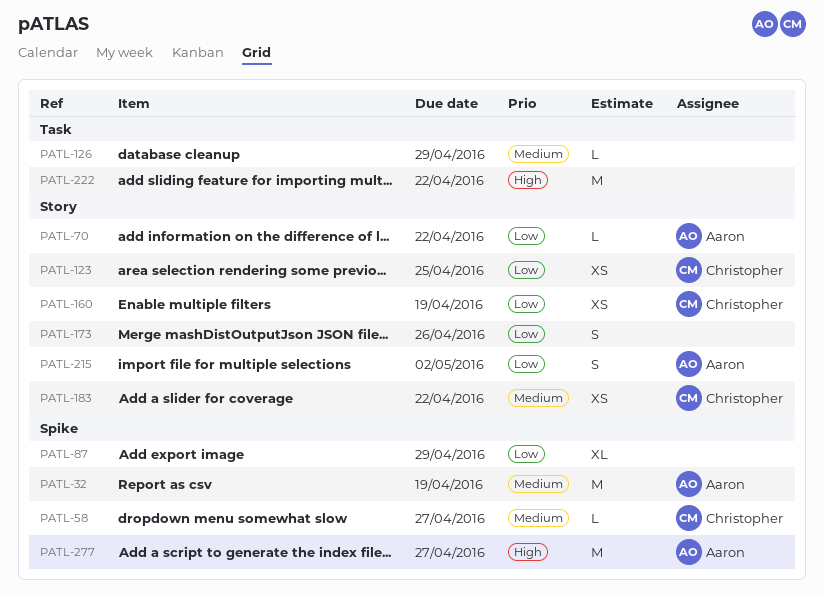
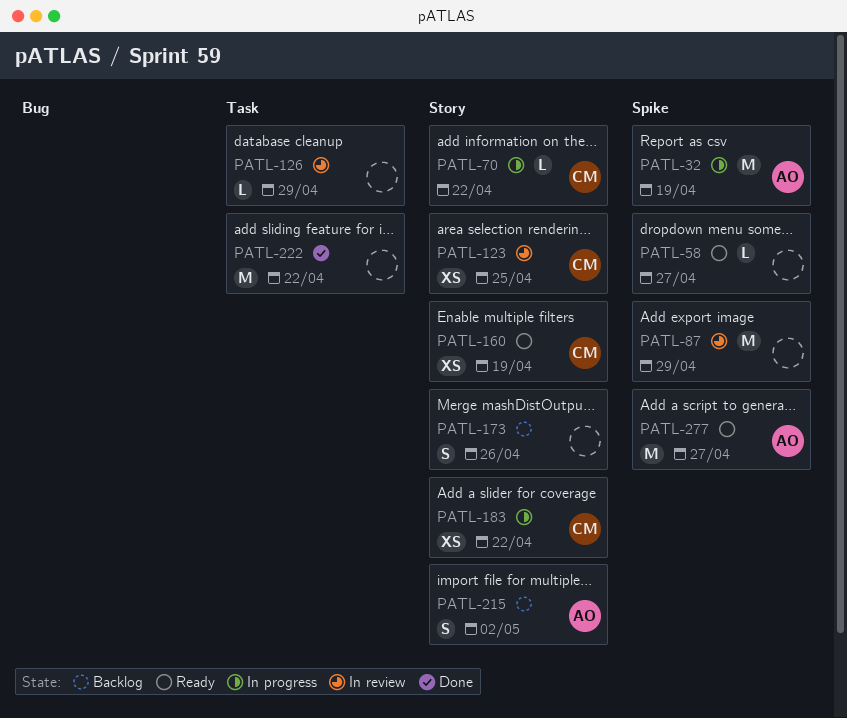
PATL-58, owner: Christopher -> none
PATL-70, owner: Aaron -> Christopher
PATL-87, estimate: XL -> M

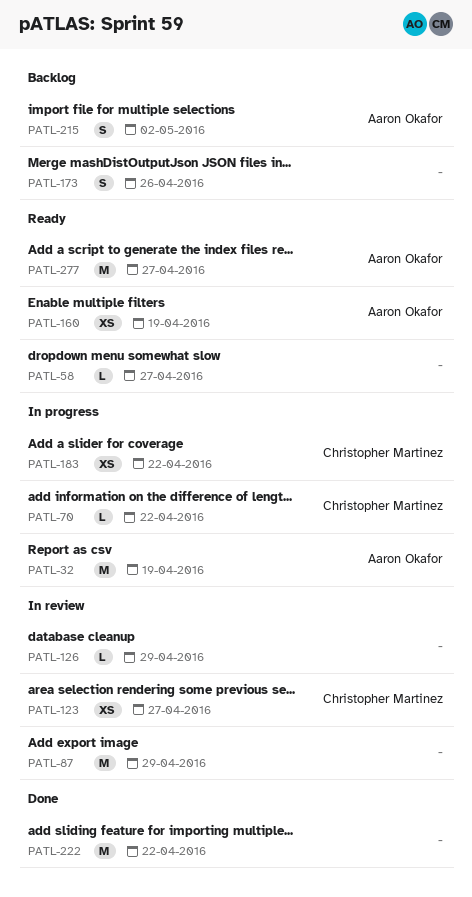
PATL-123, due: Apr 25 -> Apr 27
PATL-160, owner: Christopher Martinez -> Aaron Okafor

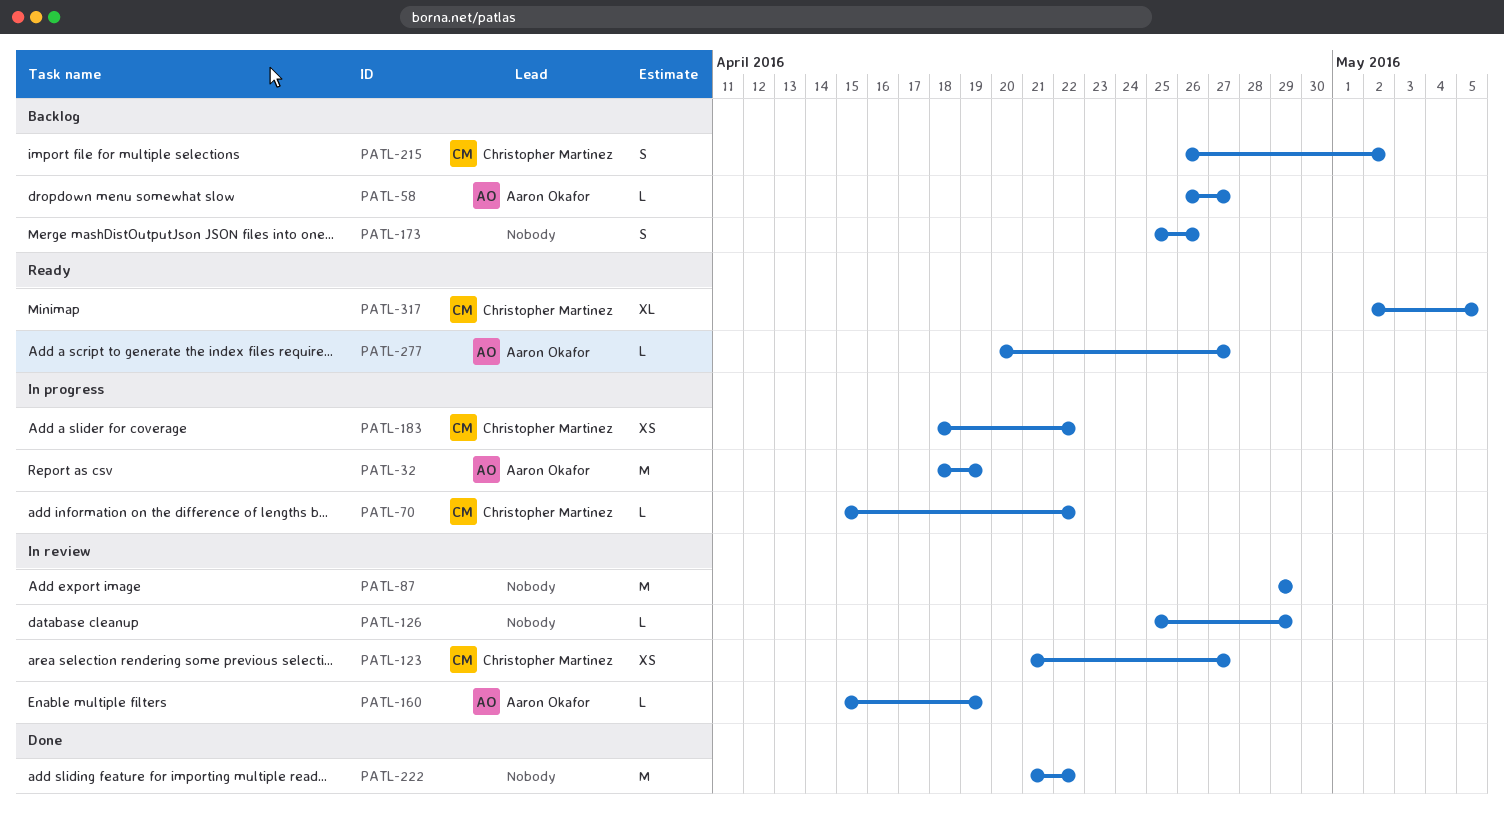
PATL-58, status: Ready -> Backlog
PATL-58, owner: none -> Aaron Okafor
PATL-160, status: Ready -> In review
PATL-160, estimate: XS -> L
PATL-215, owner: Aaron Okafor -> Christopher Martinez
PATL-277, estimate: M -> L
PATL-317: none -> present

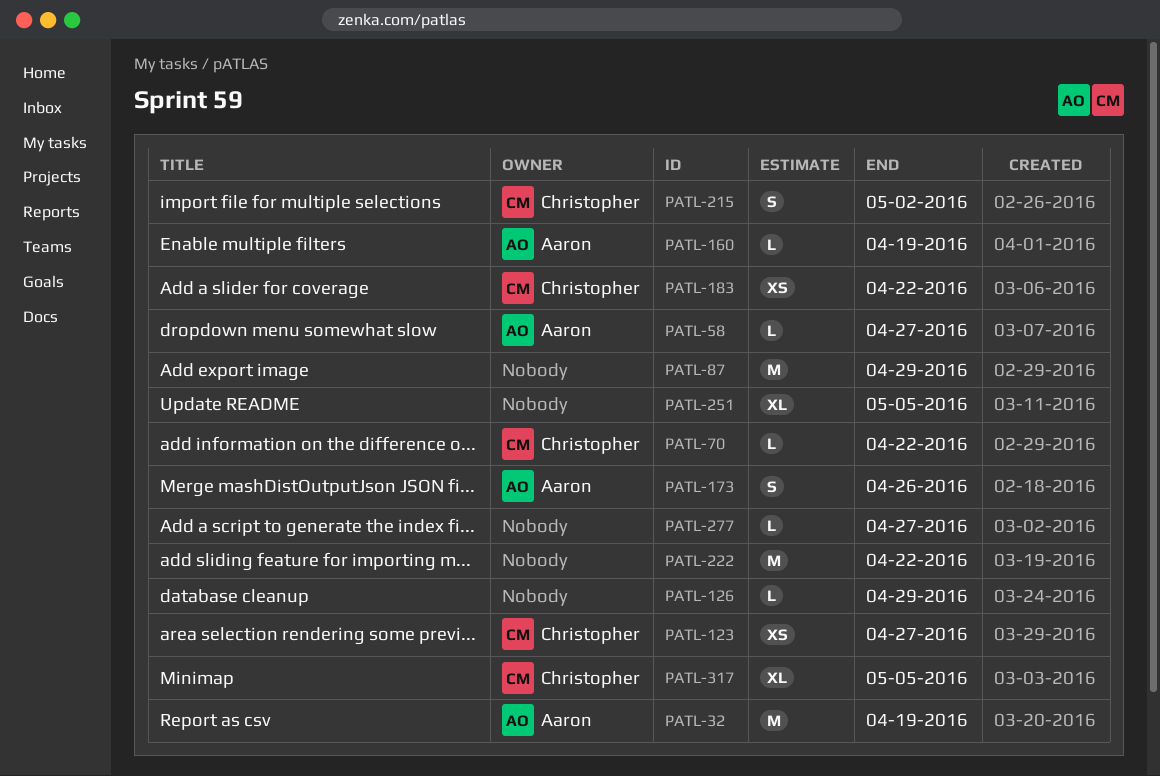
PATL-173, owner: none -> Aaron Okafor
PATL-251: none -> present
PATL-277, owner: Aaron Okafor -> none

